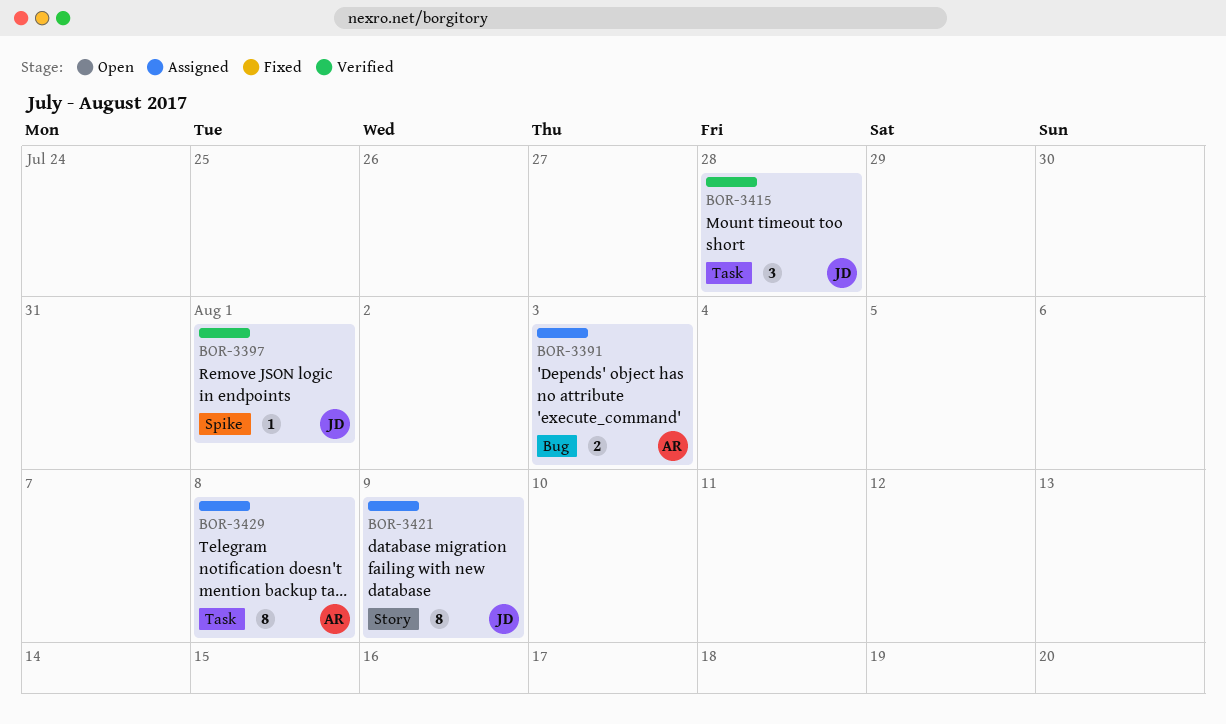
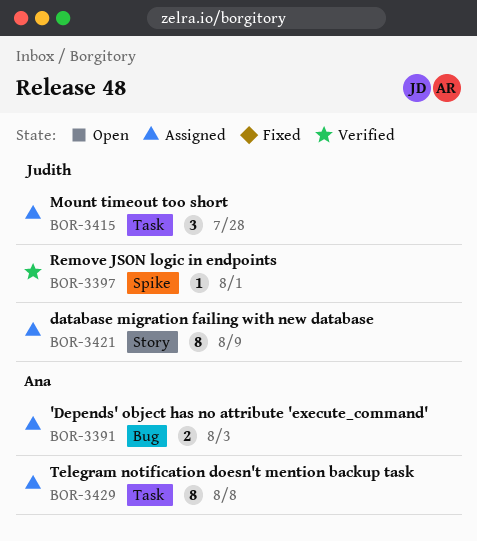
BOR-3415, status: Verified -> Assigned

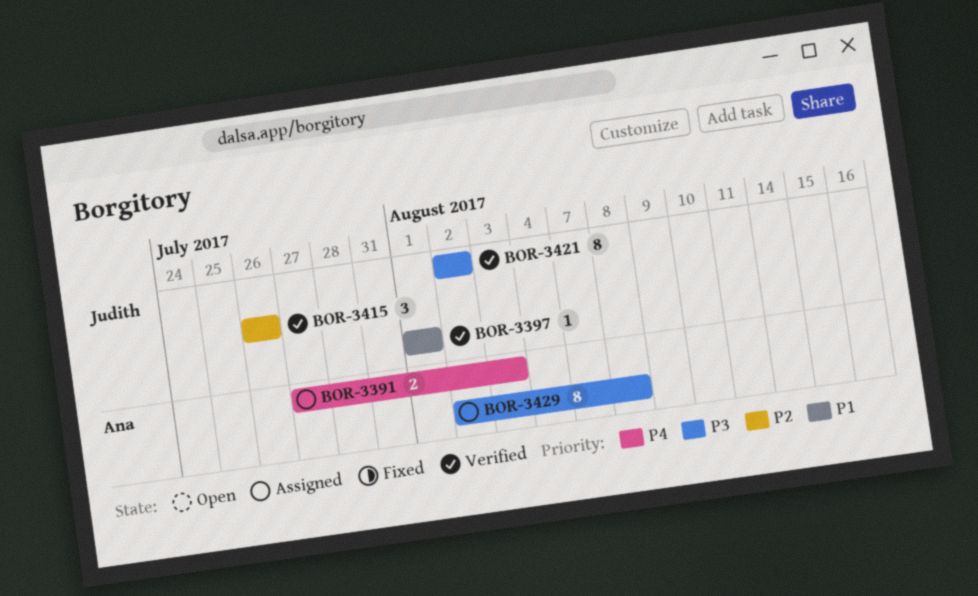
BOR-3415, status: Assigned -> Verified
BOR-3415, due: Jul 28 -> Jul 26
BOR-3421, status: Assigned -> Verified
BOR-3421, due: Aug 9 -> Aug 2

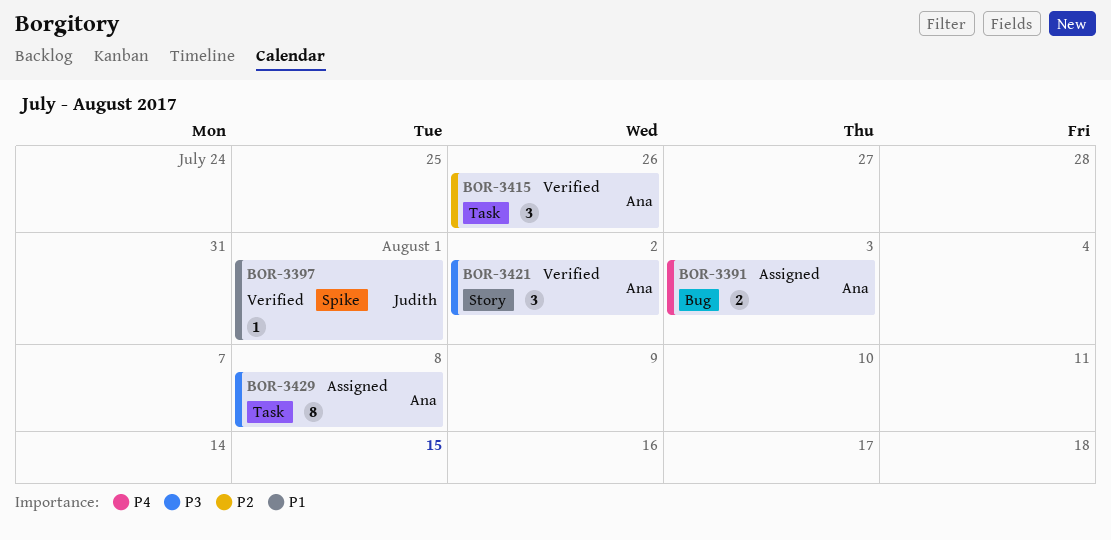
BOR-3415, owner: Judith -> Ana
BOR-3421, owner: Judith -> Ana
BOR-3421, estimate: 8 -> 3

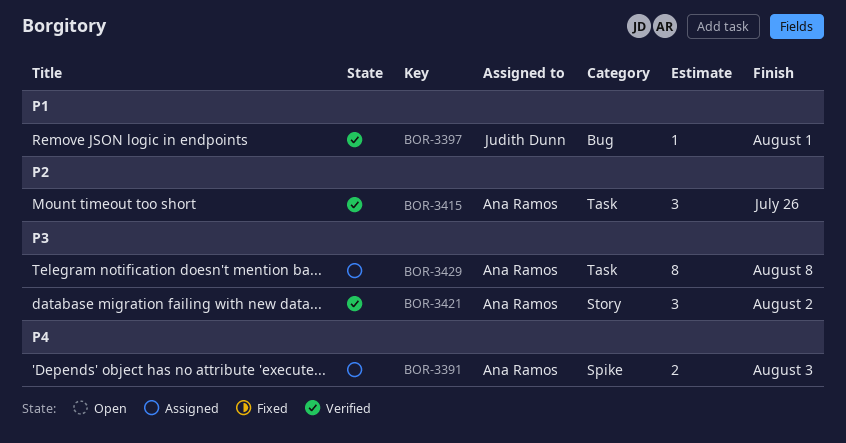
BOR-3391, label: Bug -> Spike
BOR-3397, label: Spike -> Bug

